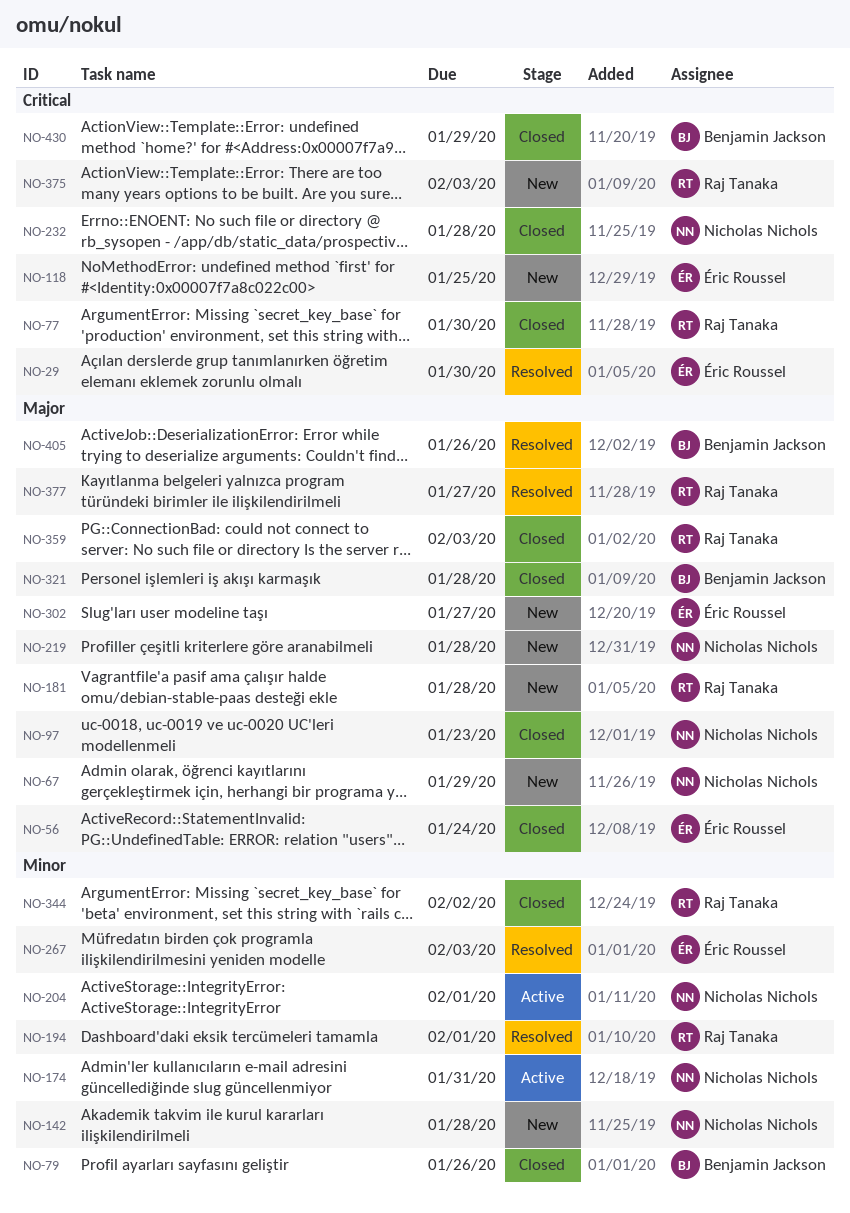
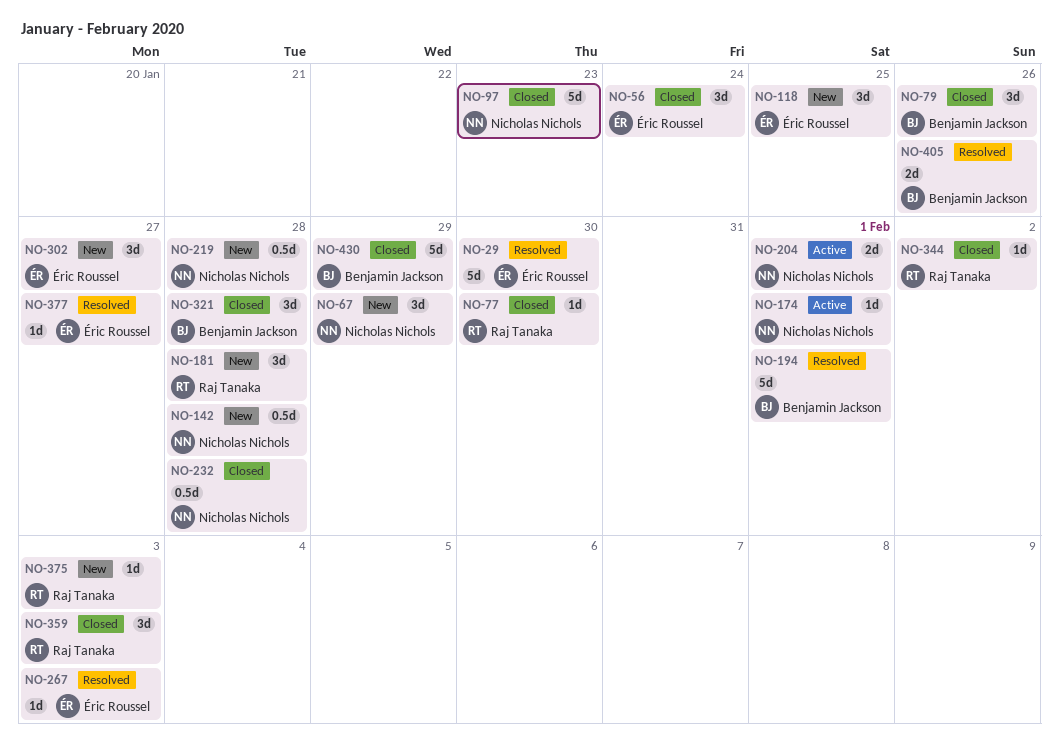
NO-174, due: Jan 31 -> Feb 1
NO-194, owner: Raj Tanaka -> Benjamin Jackson
NO-377, owner: Raj Tanaka -> Éric Roussel

